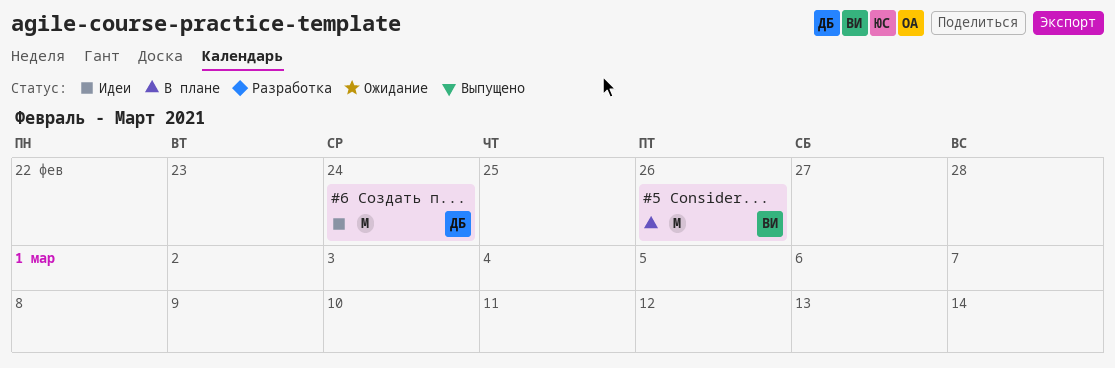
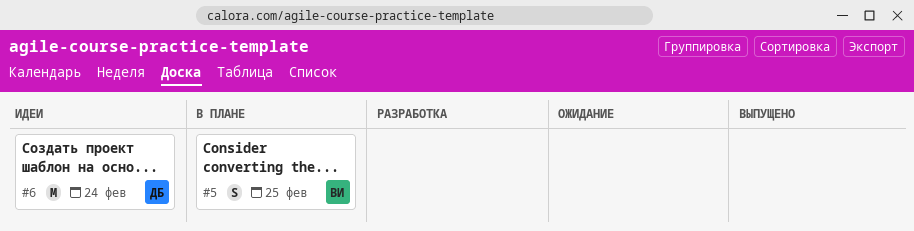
#5, estimate: M -> S
#5, due: Feb 26 -> Feb 25

